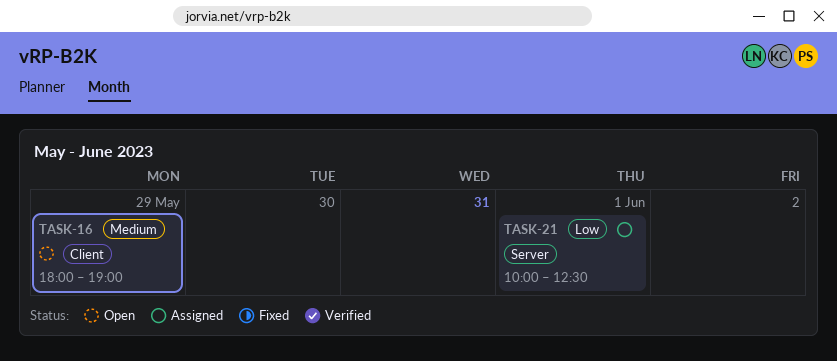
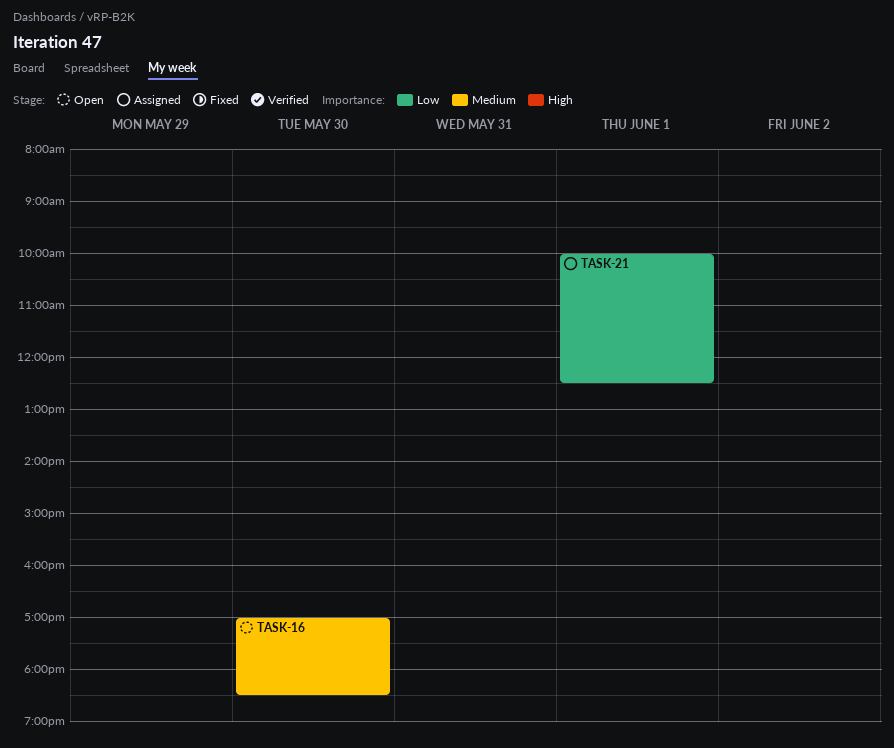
TASK-16, day: May 29 -> May 30
TASK-16, begins: 18:00 -> 17:00
TASK-16, ends: 19:00 -> 18:30

